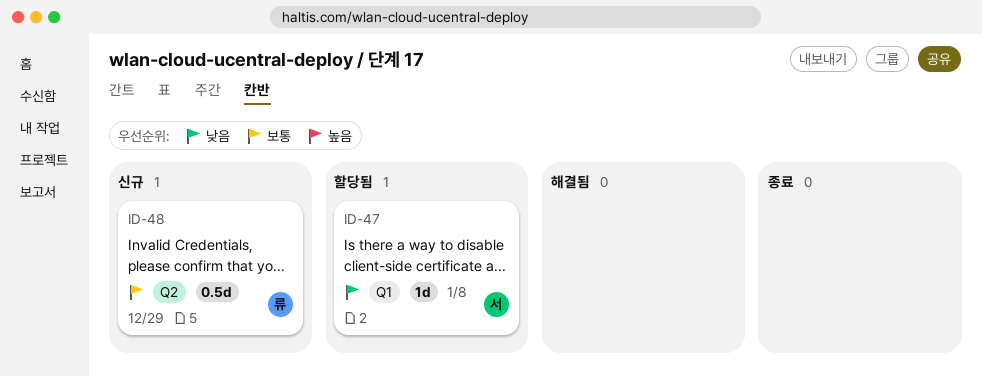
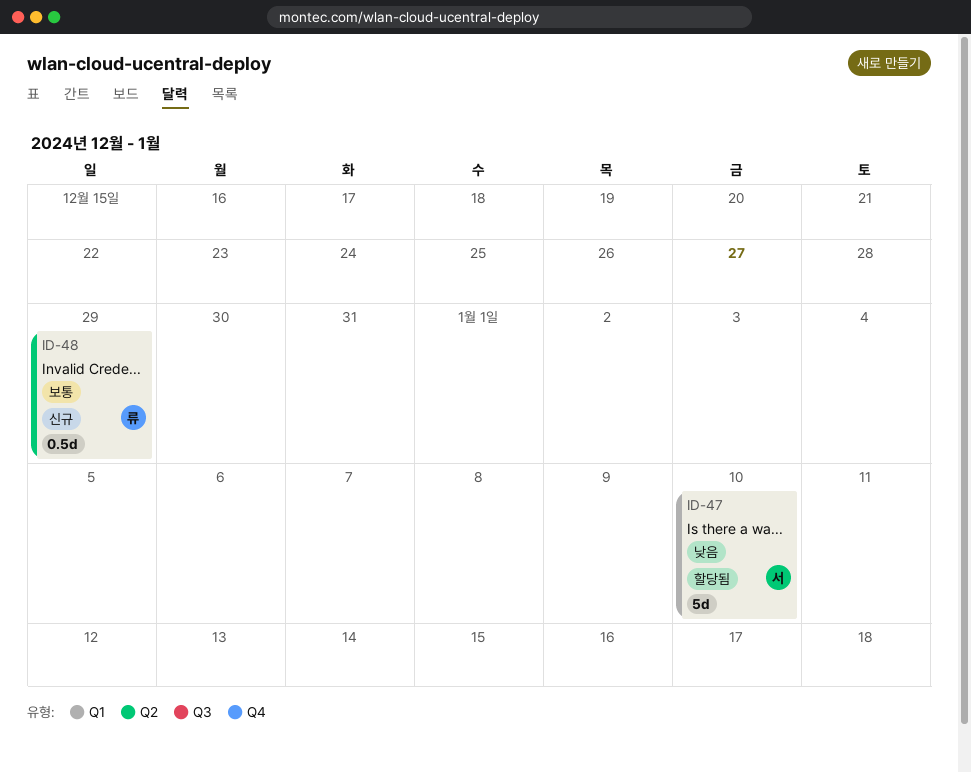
ID-47, estimate: 1d -> 5d
ID-47, due: Jan 8 -> Jan 10

